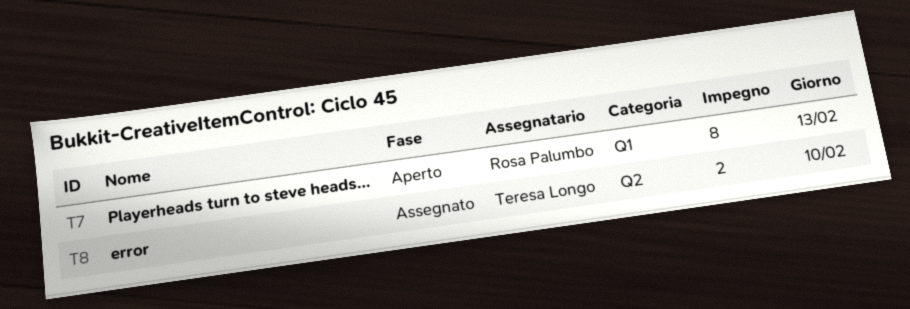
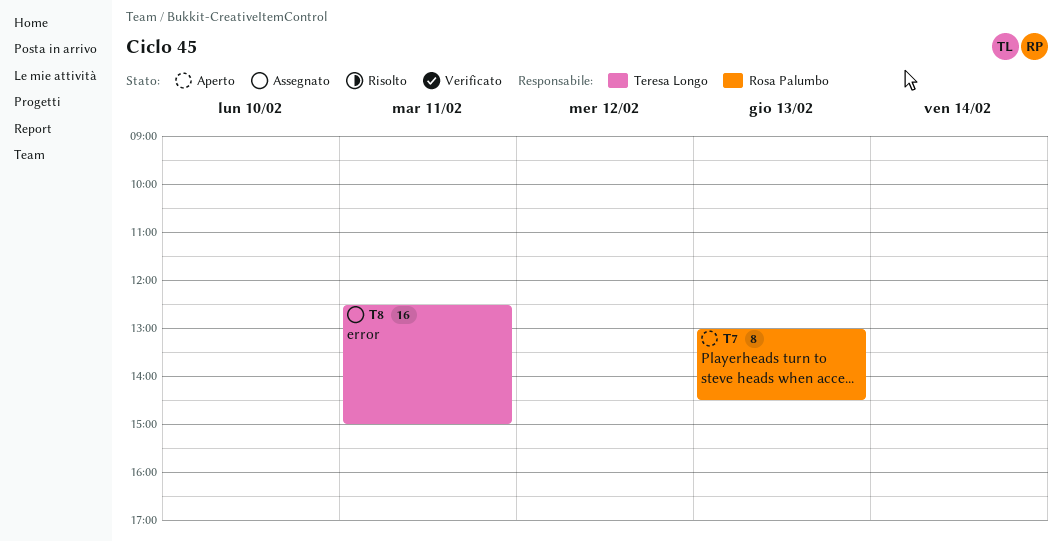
T8, estimate: 2 -> 16
T8, day: Feb 10 -> Feb 11

